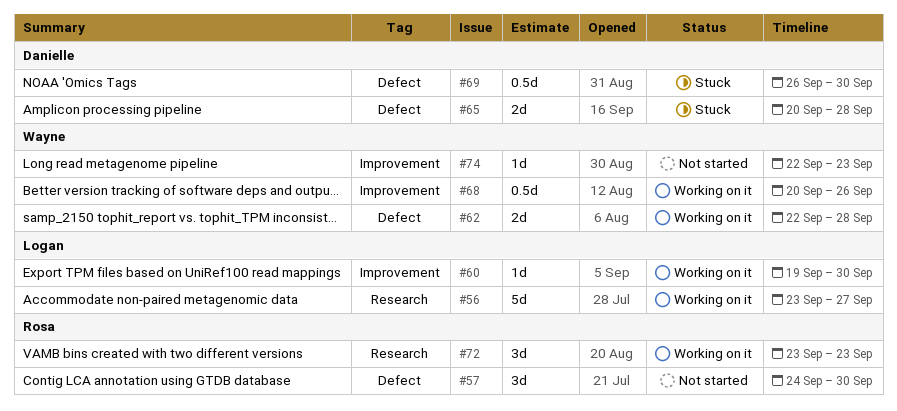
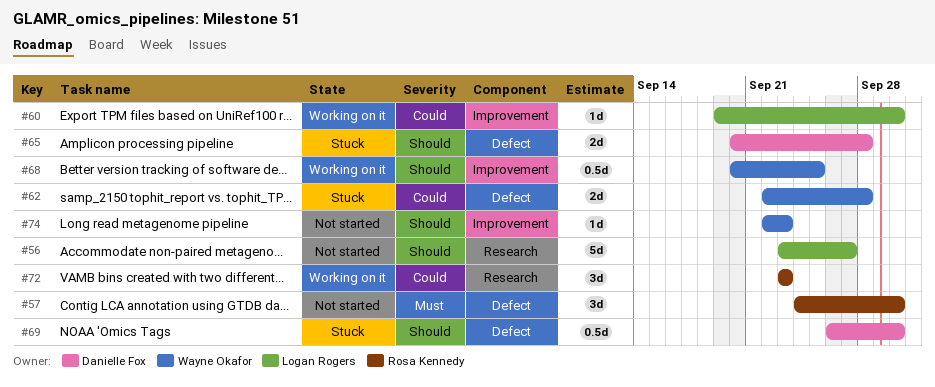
#56, status: Working on it -> Not started
#62, status: Working on it -> Stuck
#68, due: Sep 26 -> Sep 25

